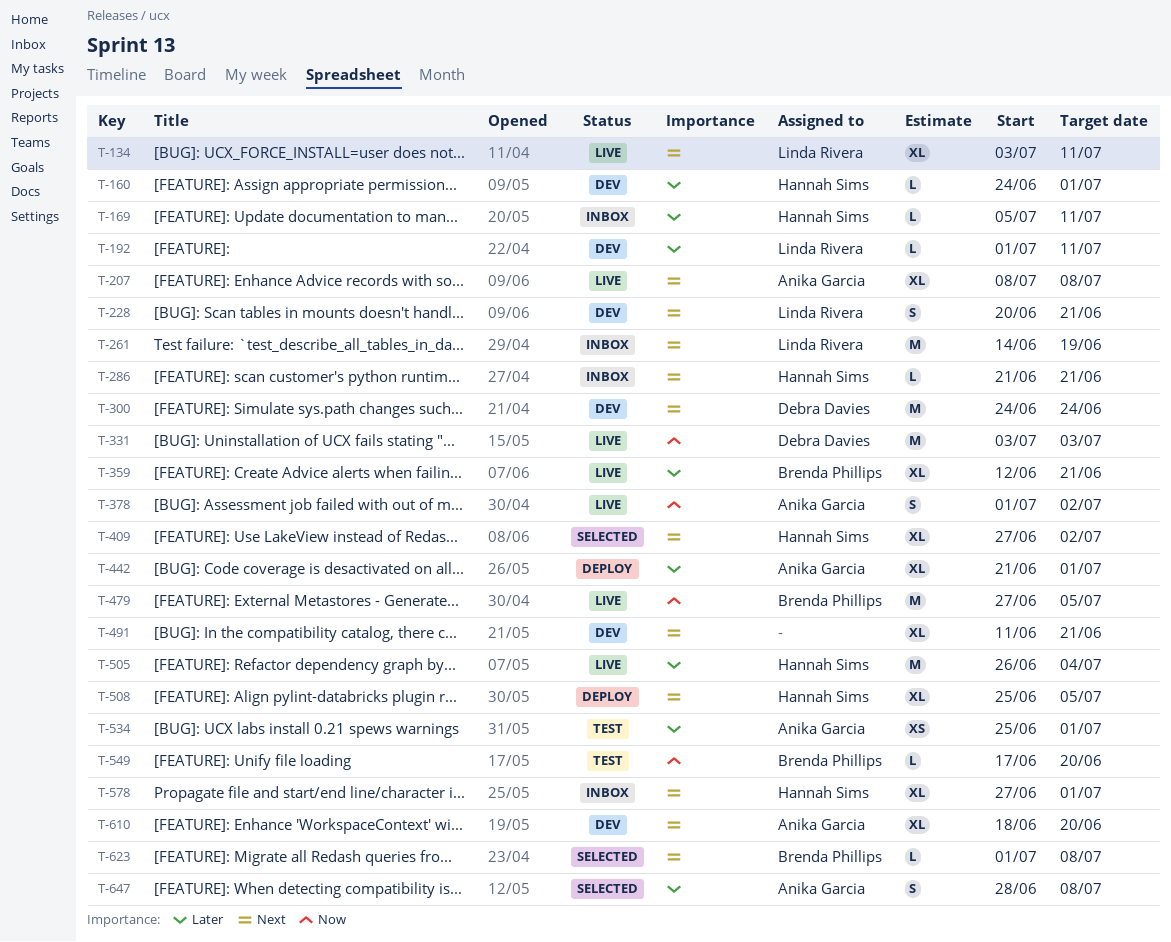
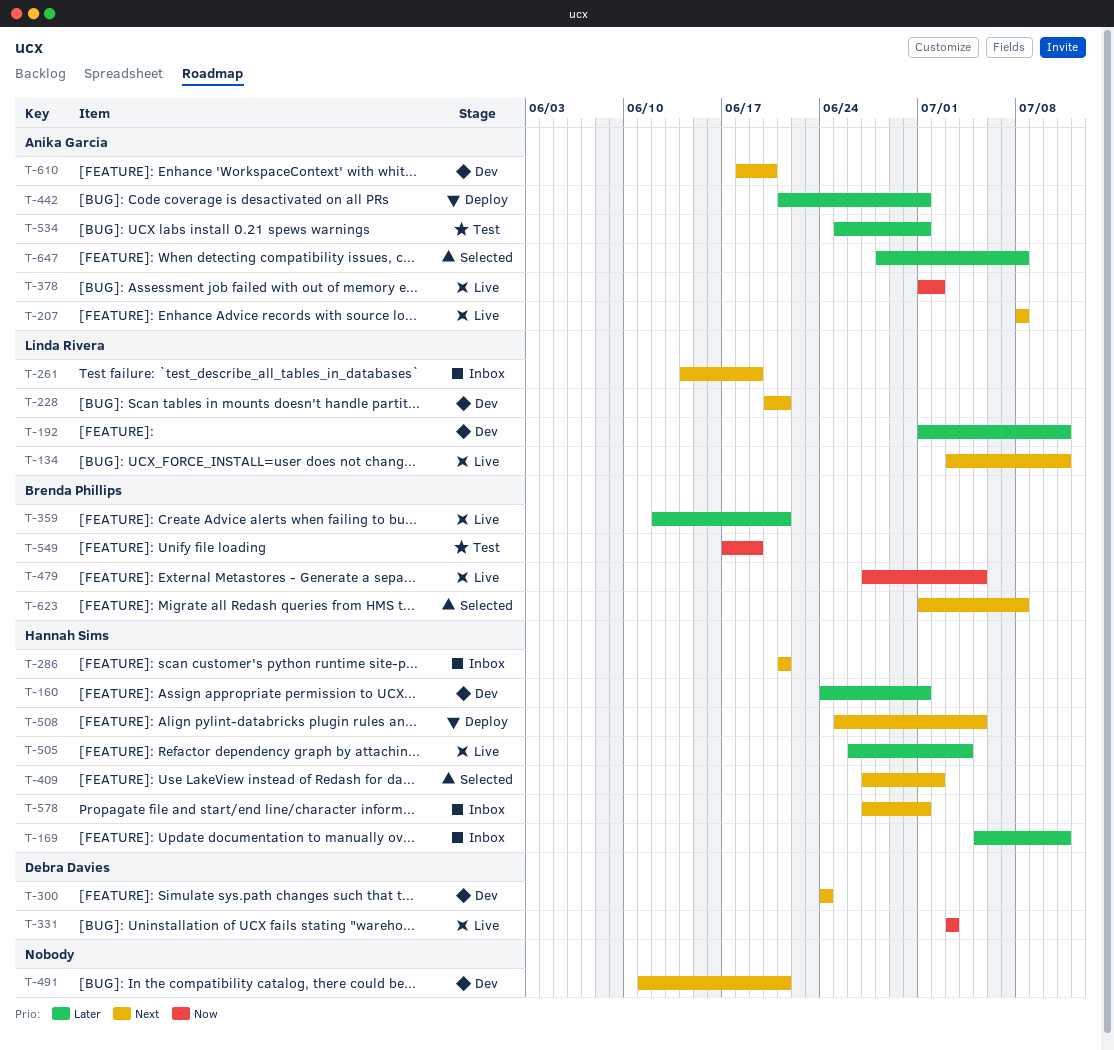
T-549, due: Jun 20 -> Jun 19

